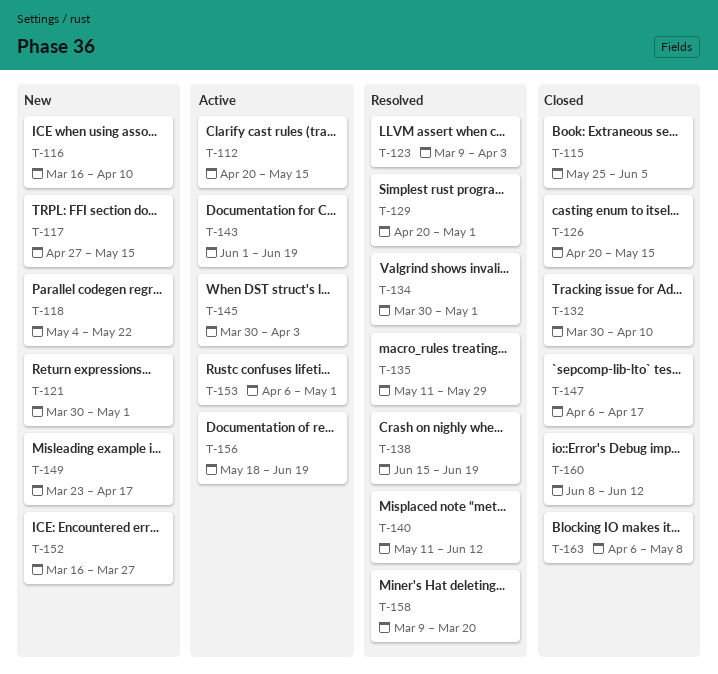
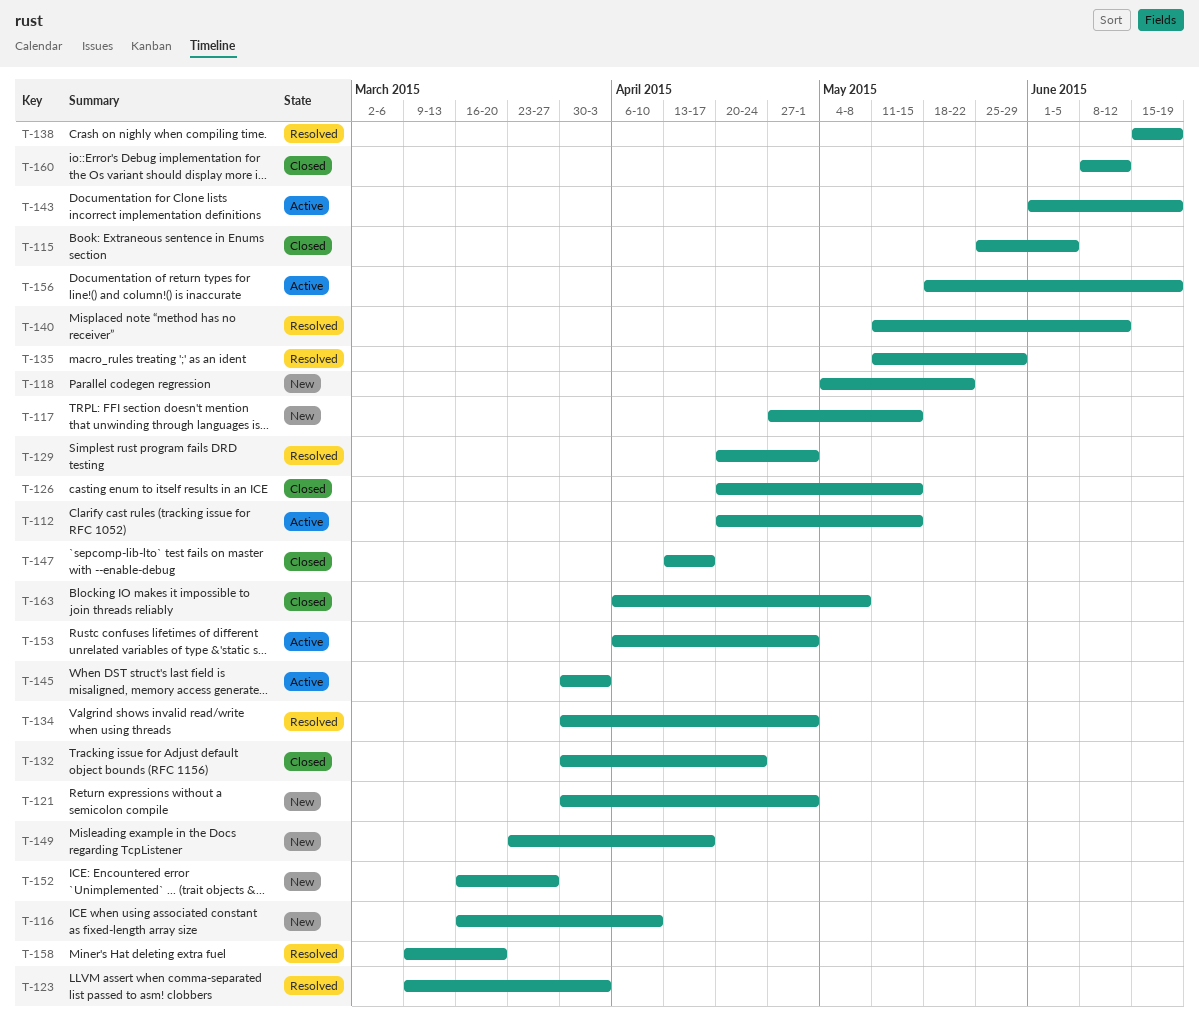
T-132, due: Apr 10 -> Apr 24
T-147, start: Apr 6 -> Apr 13

